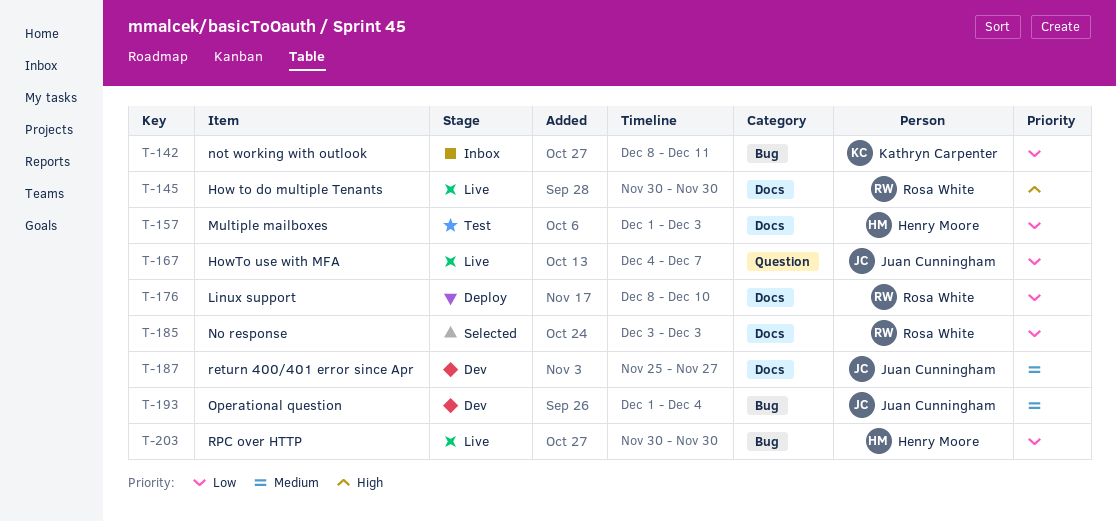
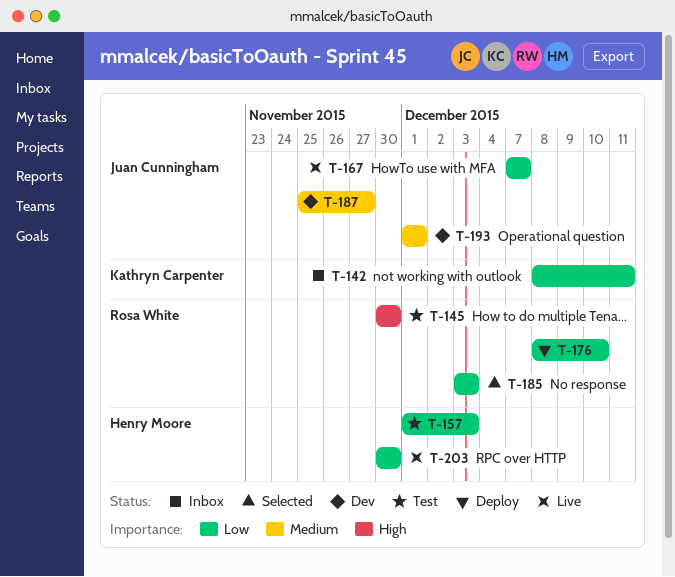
T-145, status: Live -> Test
T-167, start: Dec 4 -> Dec 7
T-193, due: Dec 4 -> Dec 1

